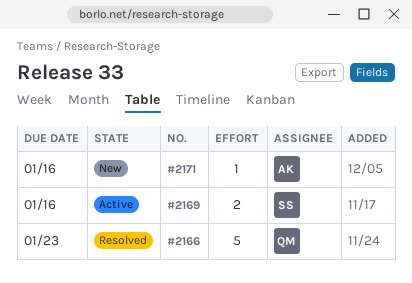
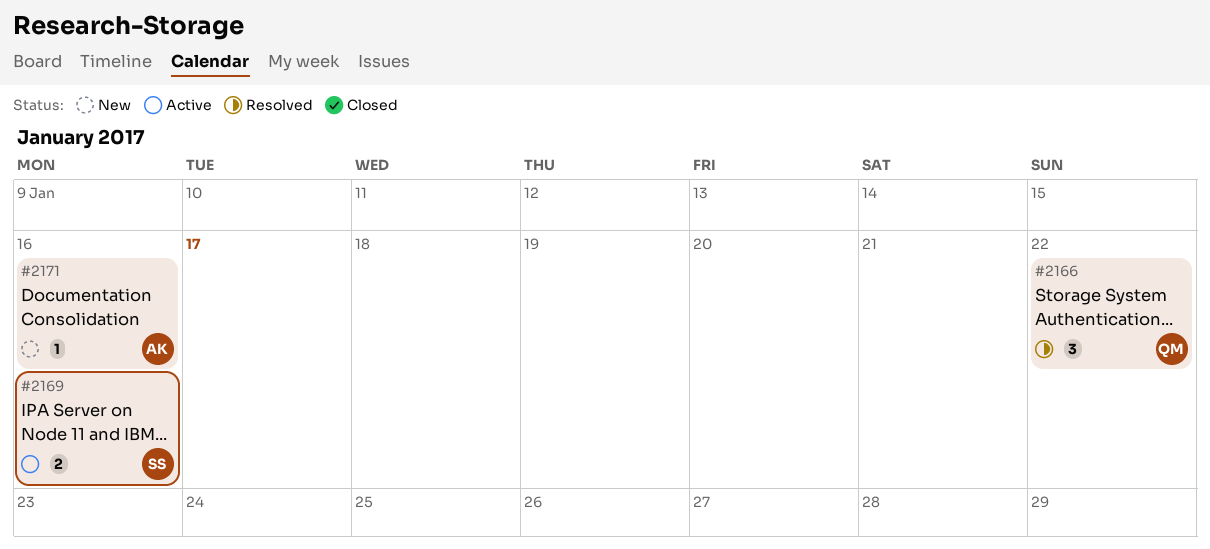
#2166, estimate: 5 -> 3
#2166, due: Jan 23 -> Jan 22

